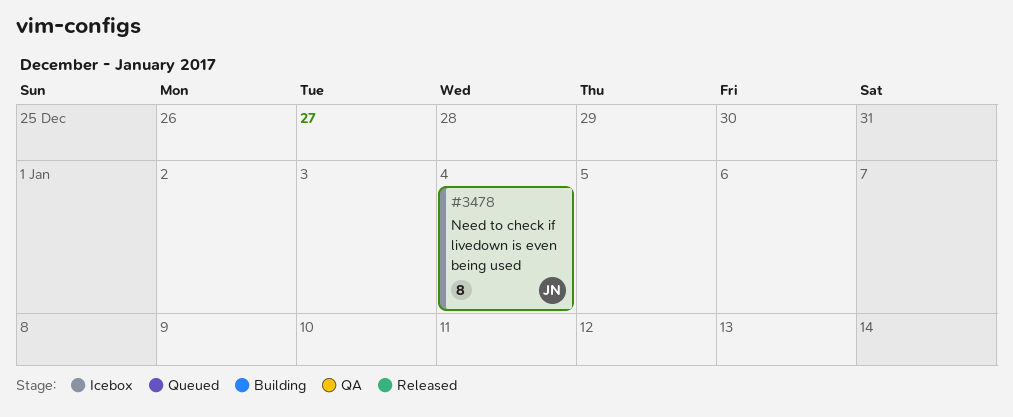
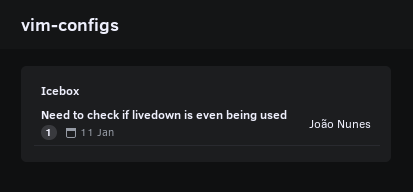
Need to check if livedown is even being used, estimate: 8 -> 1
Need to check if livedown is even being used, due: Jan 4 -> Jan 11

